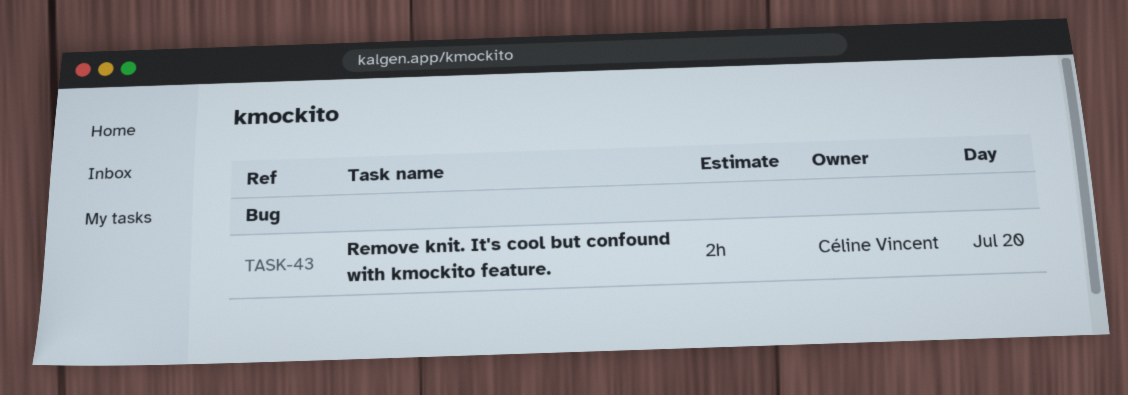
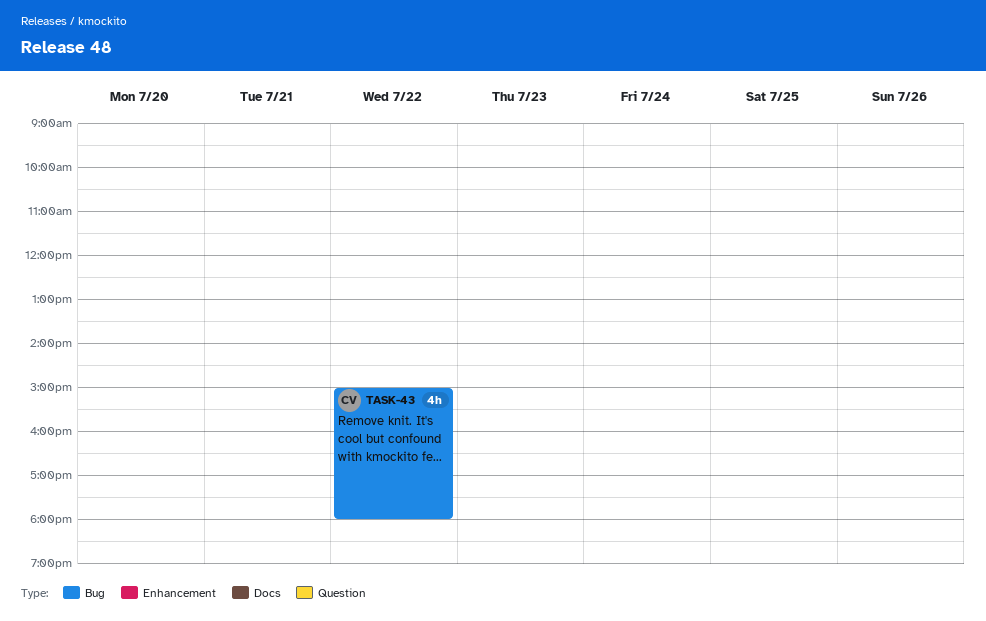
TASK-43, estimate: 2h -> 4h
TASK-43, day: Jul 20 -> Jul 22

